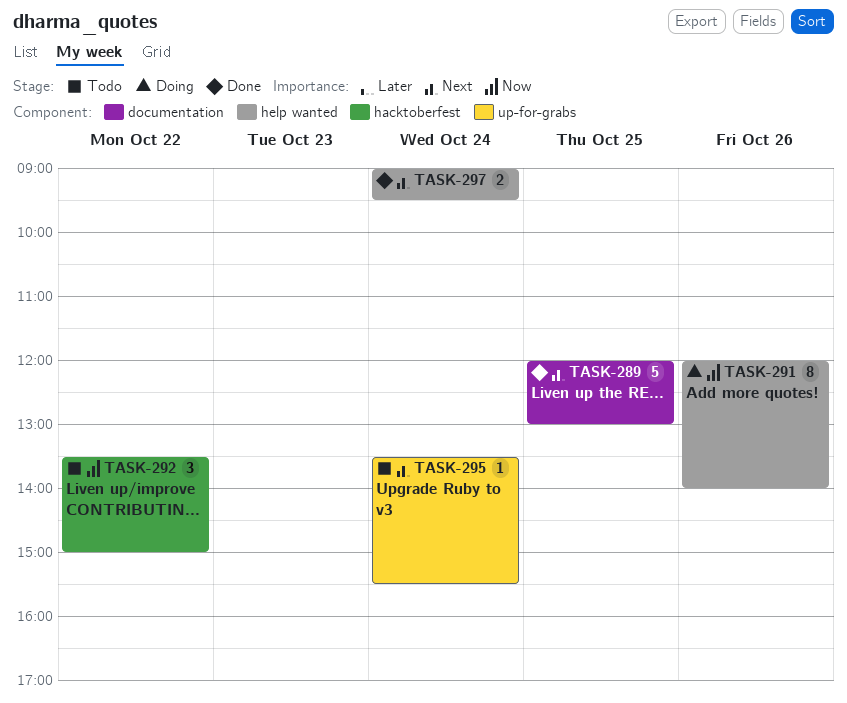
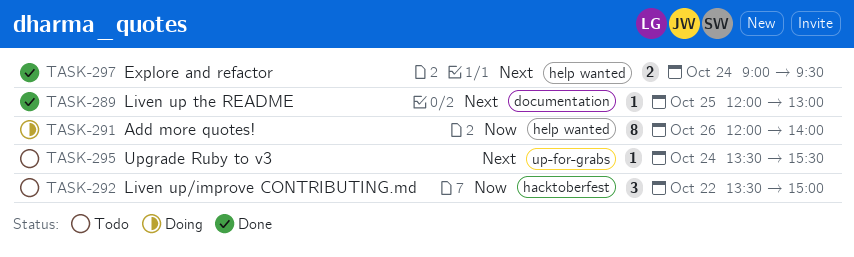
TASK-289, estimate: 5 -> 1

